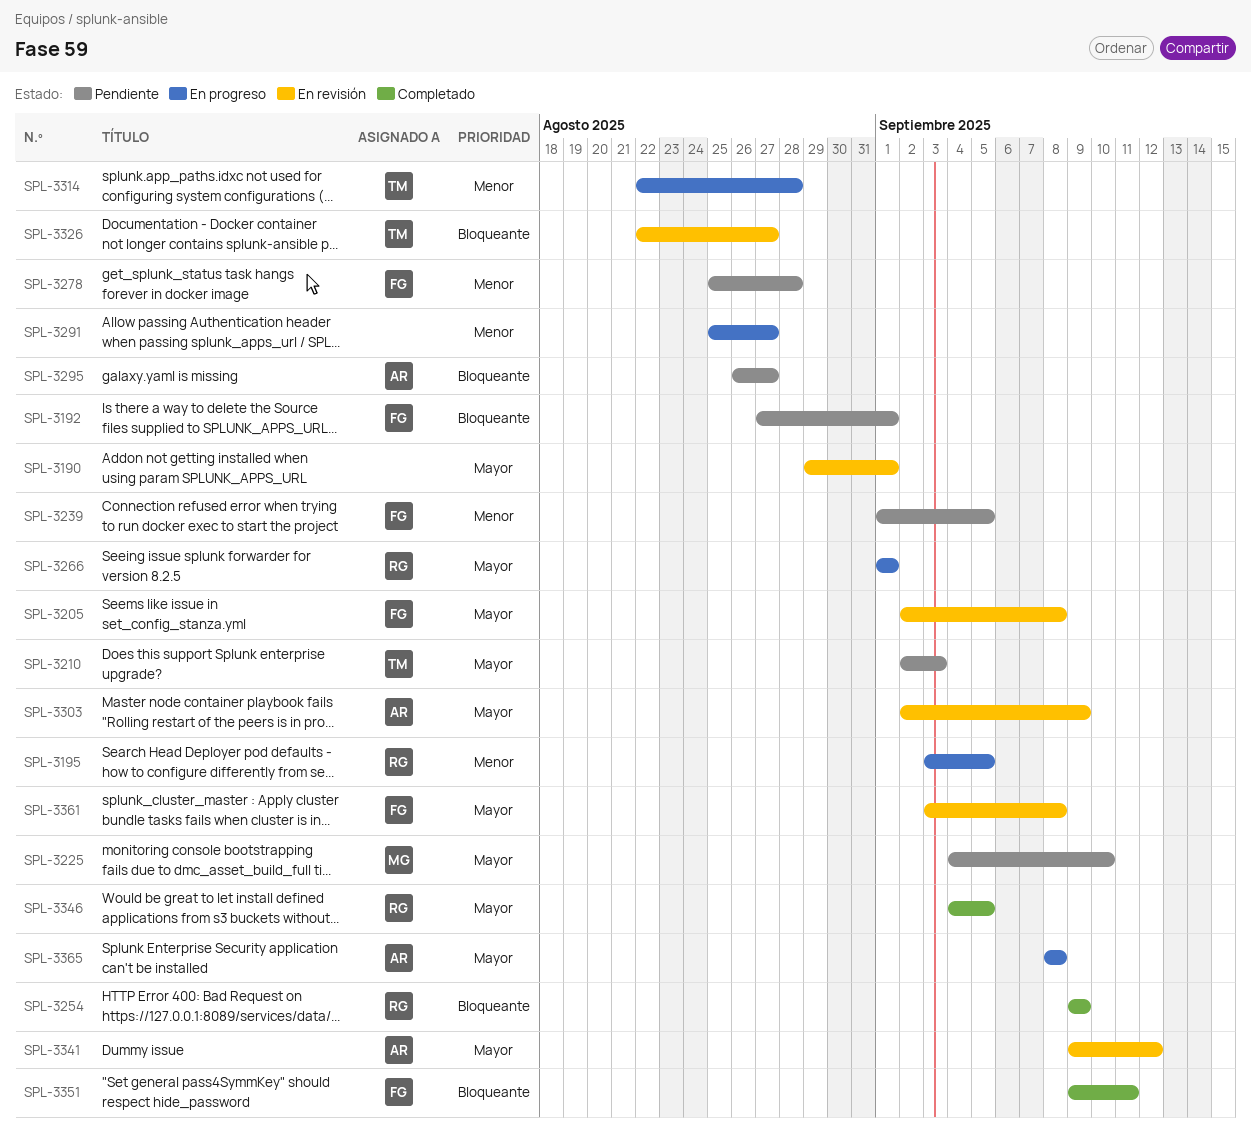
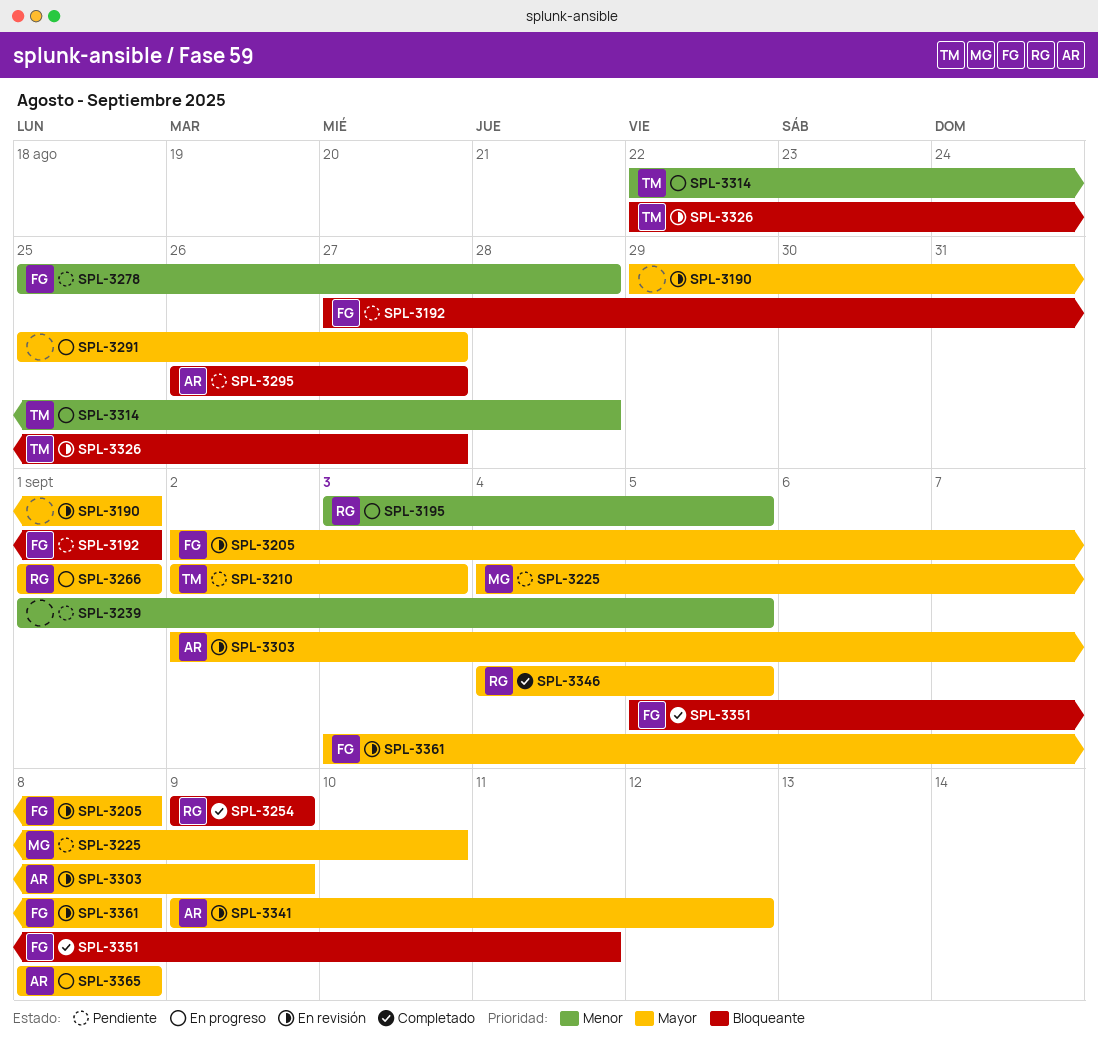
SPL-3239, owner: FG -> none
SPL-3291, priority: Menor -> Mayor
SPL-3351, start: Sep 9 -> Sep 5

